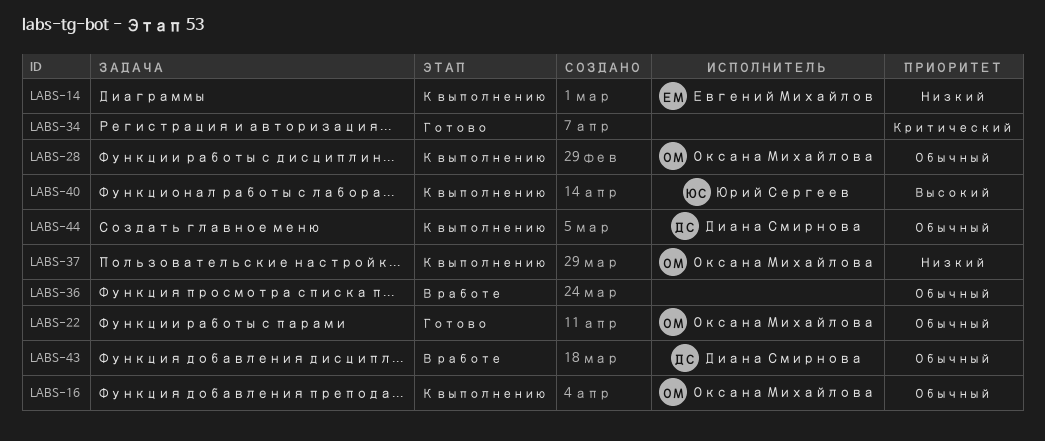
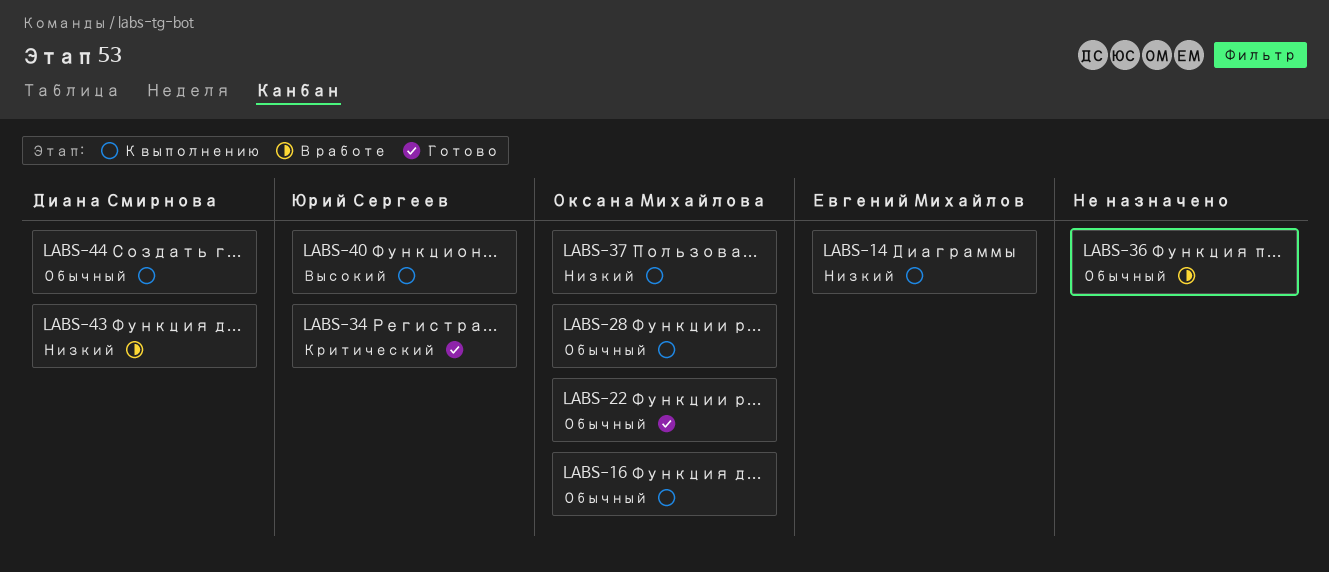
LABS-34, owner: none -> Юрий Сергеев
LABS-43, priority: Обычный -> Низкий

